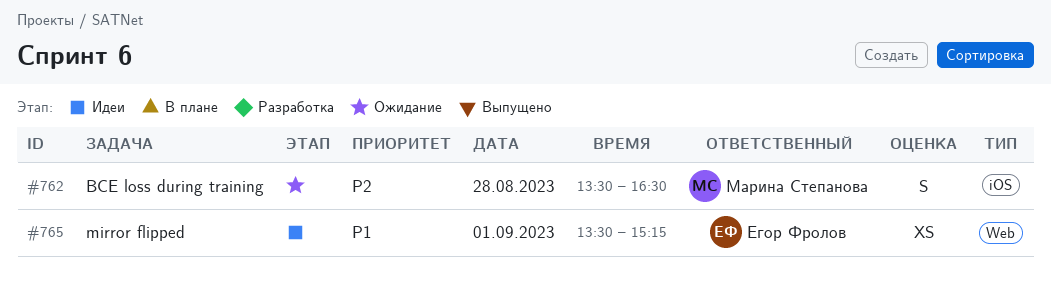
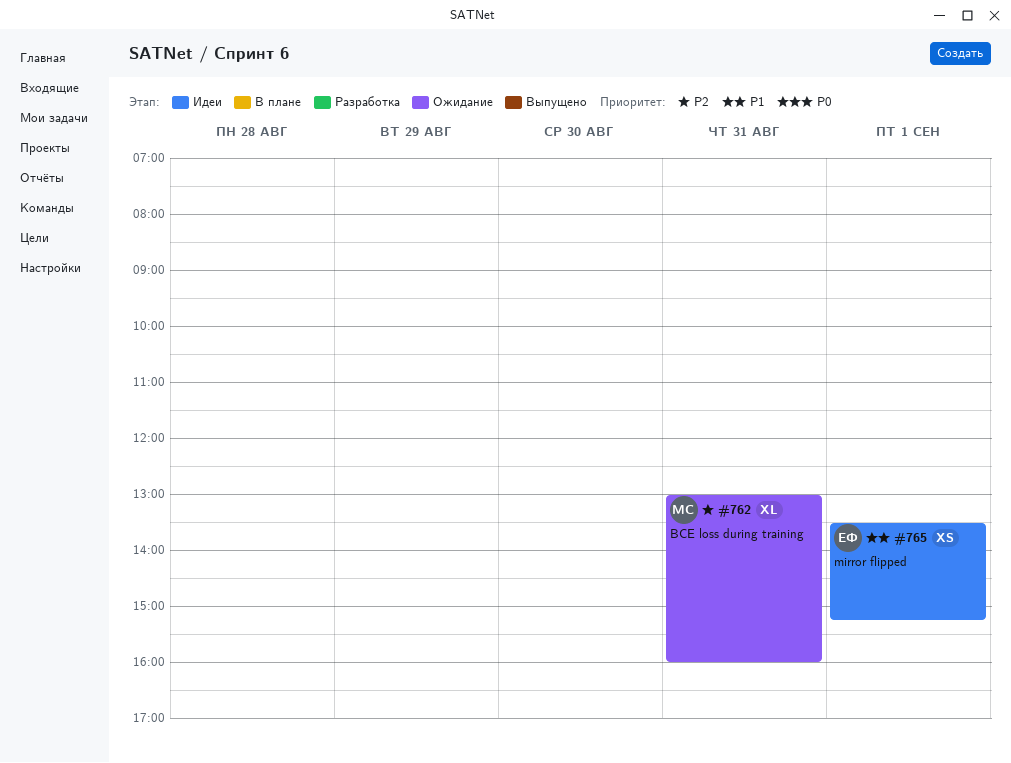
#762, estimate: S -> XL
#762, day: Aug 28 -> Aug 31
#762, begins: 13:30 -> 13:00
#762, ends: 16:30 -> 16:00

